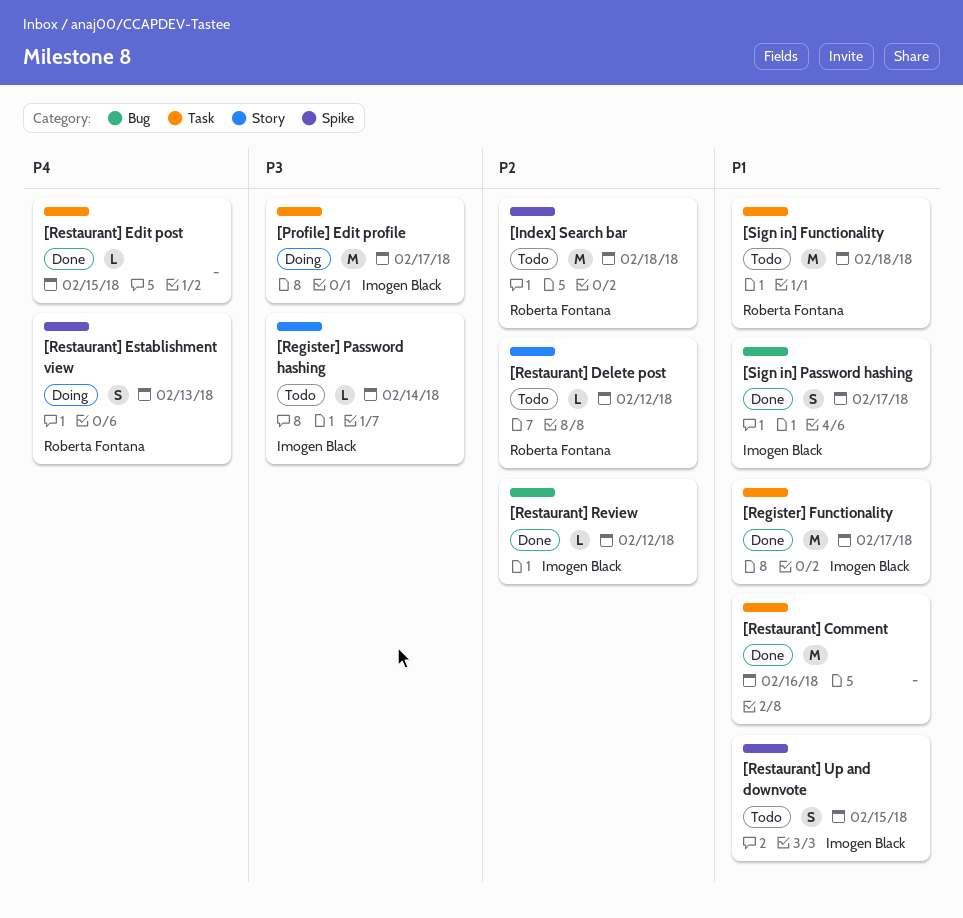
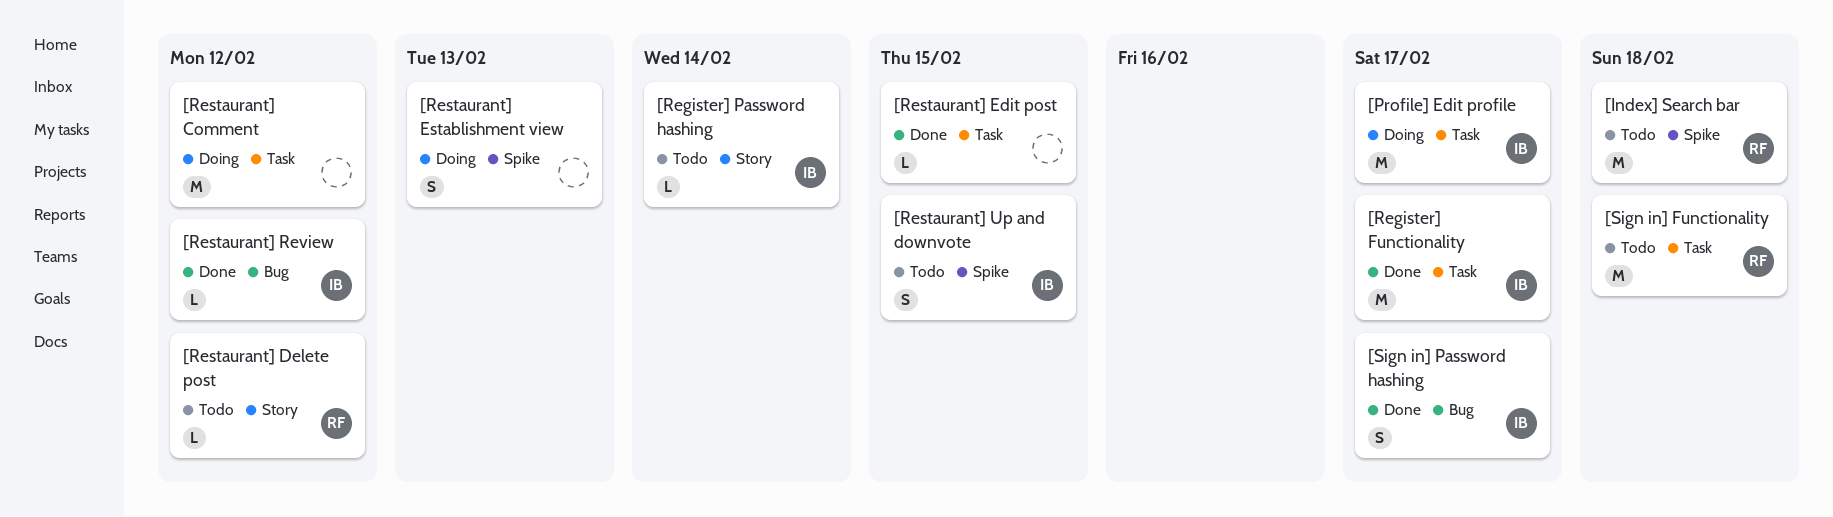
[Restaurant] Comment, status: Done -> Doing
[Restaurant] Comment, due: Feb 16 -> Feb 12
[Restaurant] Establishment view, owner: Roberta Fontana -> none

